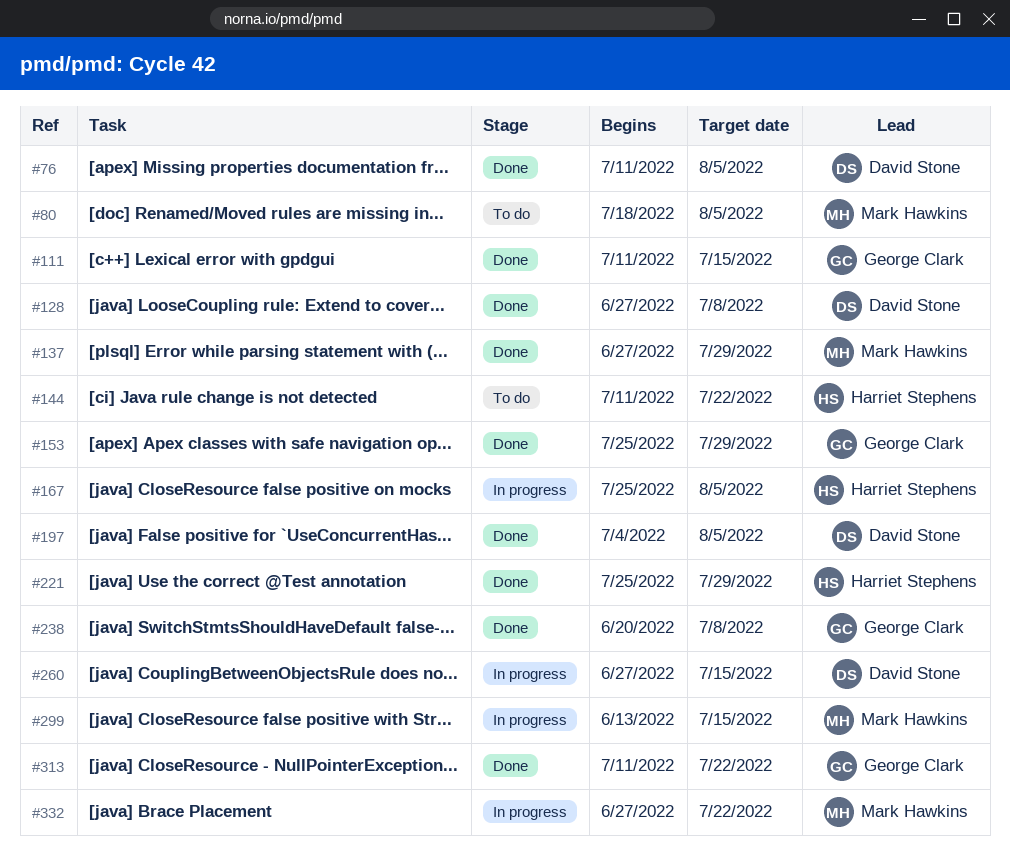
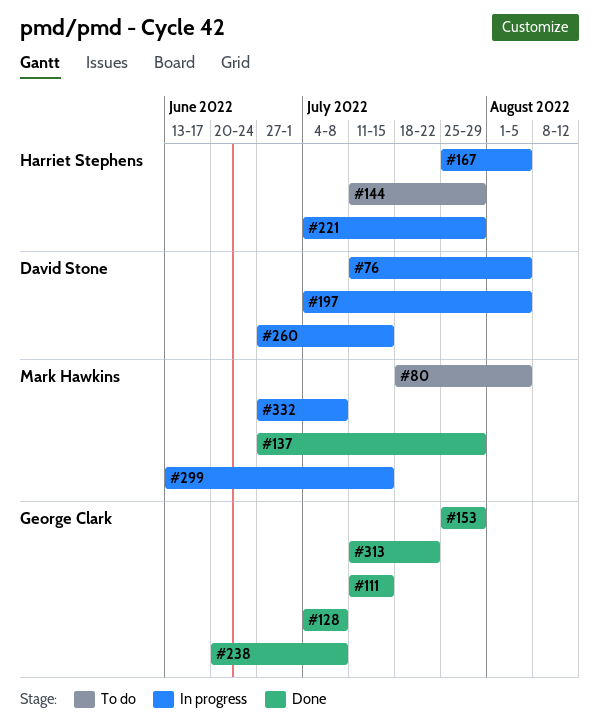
#76, status: Done -> In progress
#128, owner: David Stone -> George Clark
#128, start: Jun 27 -> Jul 4
#144, due: Jul 22 -> Jul 29
#197, status: Done -> In progress
#221, status: Done -> In progress
#221, start: Jul 25 -> Jul 4
#332, due: Jul 22 -> Jul 8

